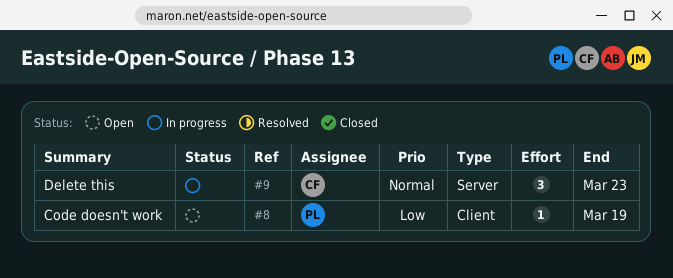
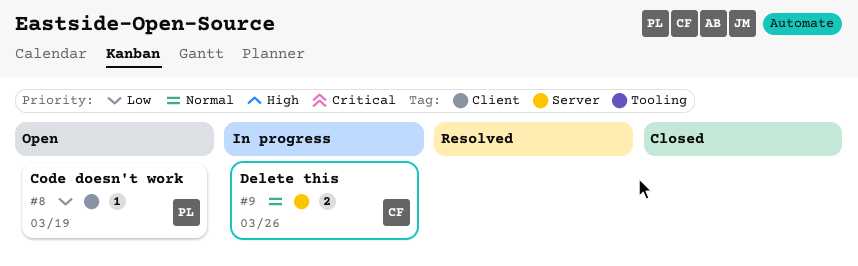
#9, estimate: 3 -> 2
#9, due: Mar 23 -> Mar 26

